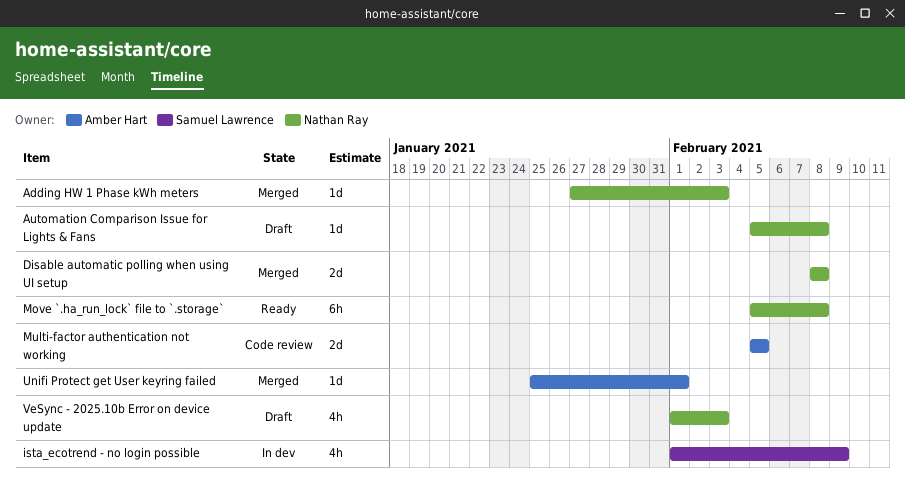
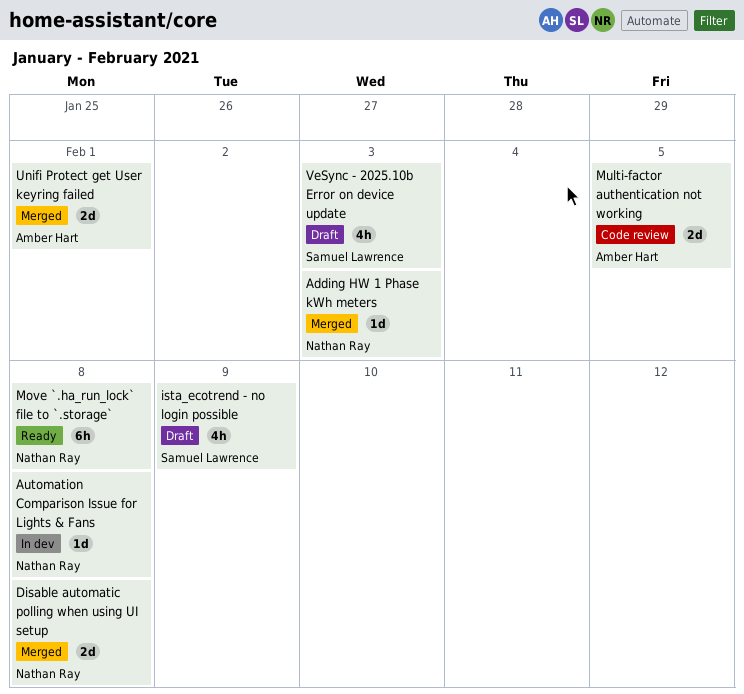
Automation Comparison Issue for Lights & Fans, status: Draft -> In dev
ista_ecotrend - no login possible, status: In dev -> Draft
Unifi Protect get User keyring failed, estimate: 1d -> 2d
VeSync - 2025.10b Error on device update, owner: Nathan Ray -> Samuel Lawrence

